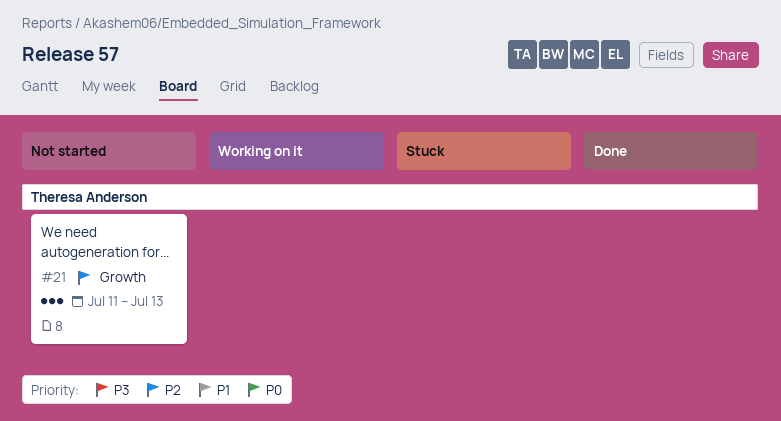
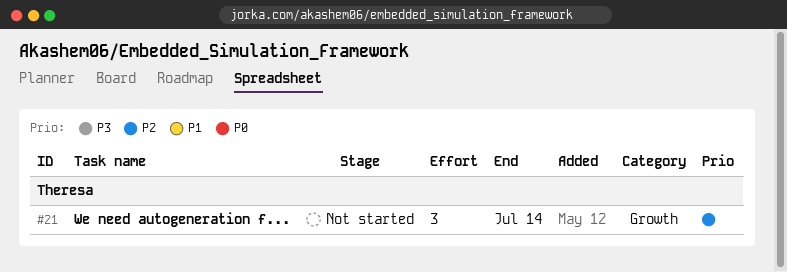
#21, due: Jul 13 -> Jul 14

